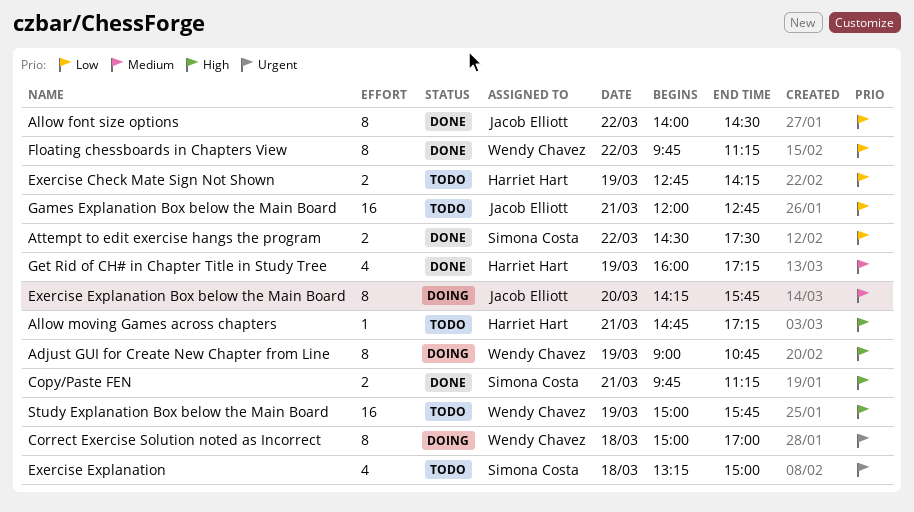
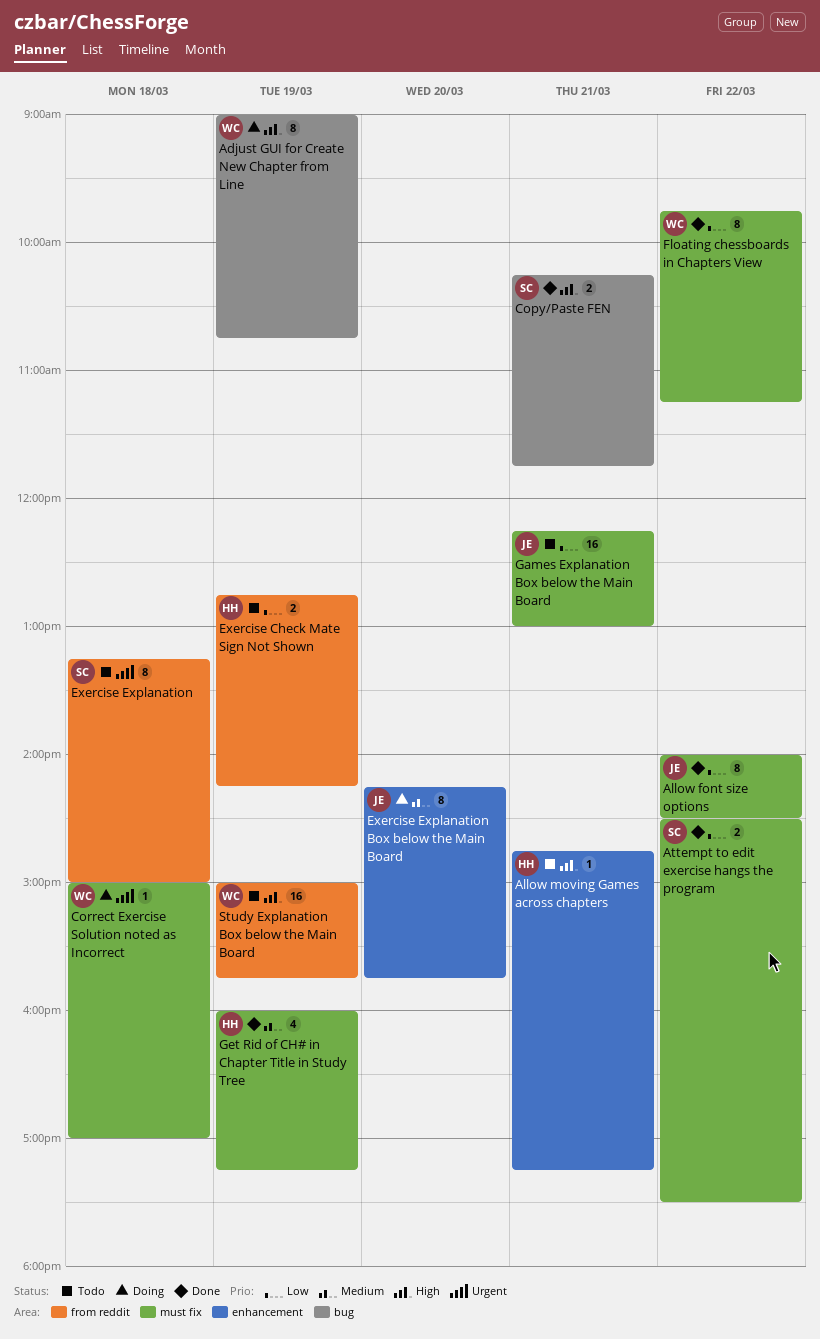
Copy/Paste FEN, begins: 09:45 -> 10:15
Copy/Paste FEN, ends: 11:15 -> 11:45
Correct Exercise Solution noted as Incorrect, estimate: 8 -> 1
Exercise Explanation, estimate: 4 -> 8
Games Explanation Box below the Main Board, begins: 12:00 -> 12:15
Games Explanation Box below the Main Board, ends: 12:45 -> 13:00

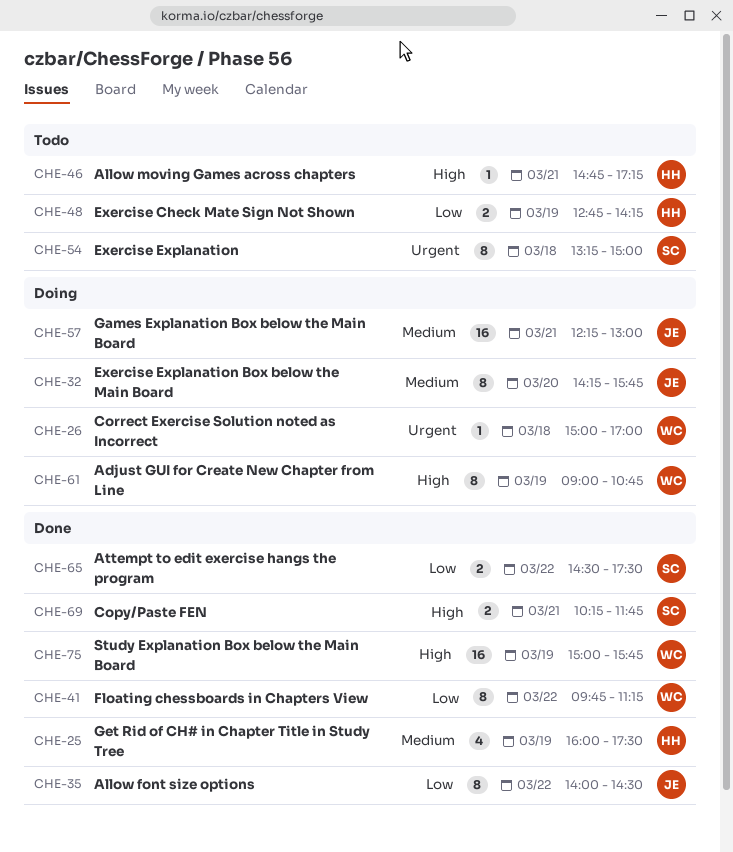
Games Explanation Box below the Main Board, status: Todo -> Doing
Games Explanation Box below the Main Board, priority: Low -> Medium
Get Rid of CH# in Chapter Title in Study Tree, ends: 17:15 -> 17:30
Study Explanation Box below the Main Board, status: Todo -> Done

